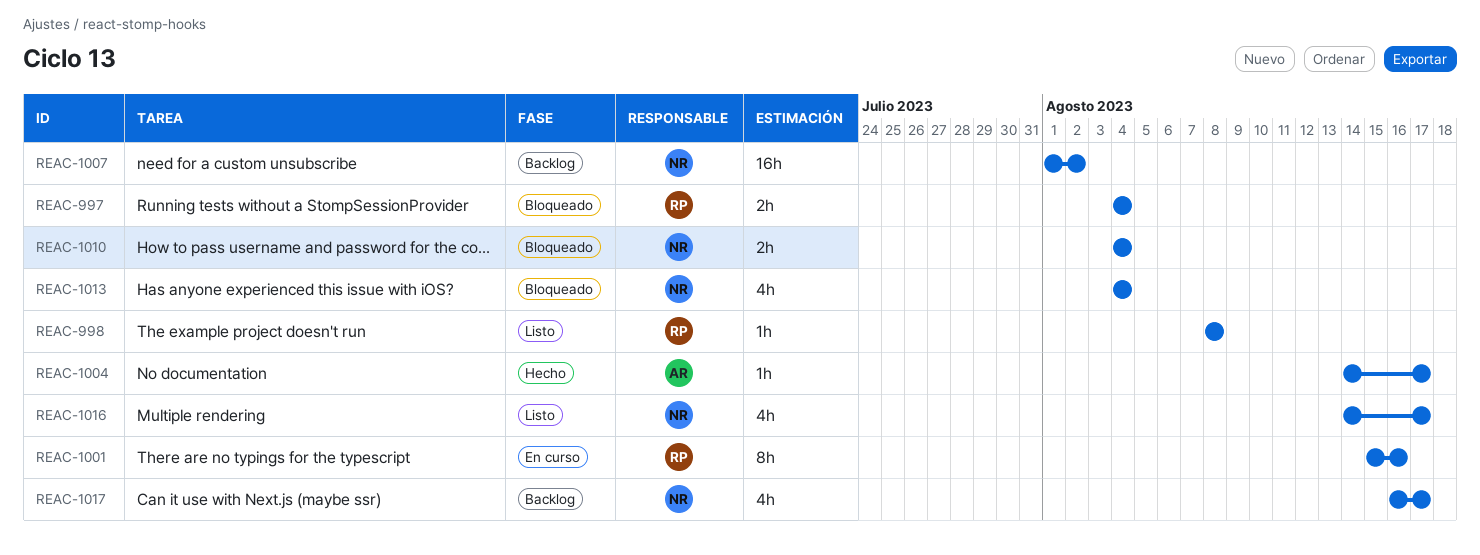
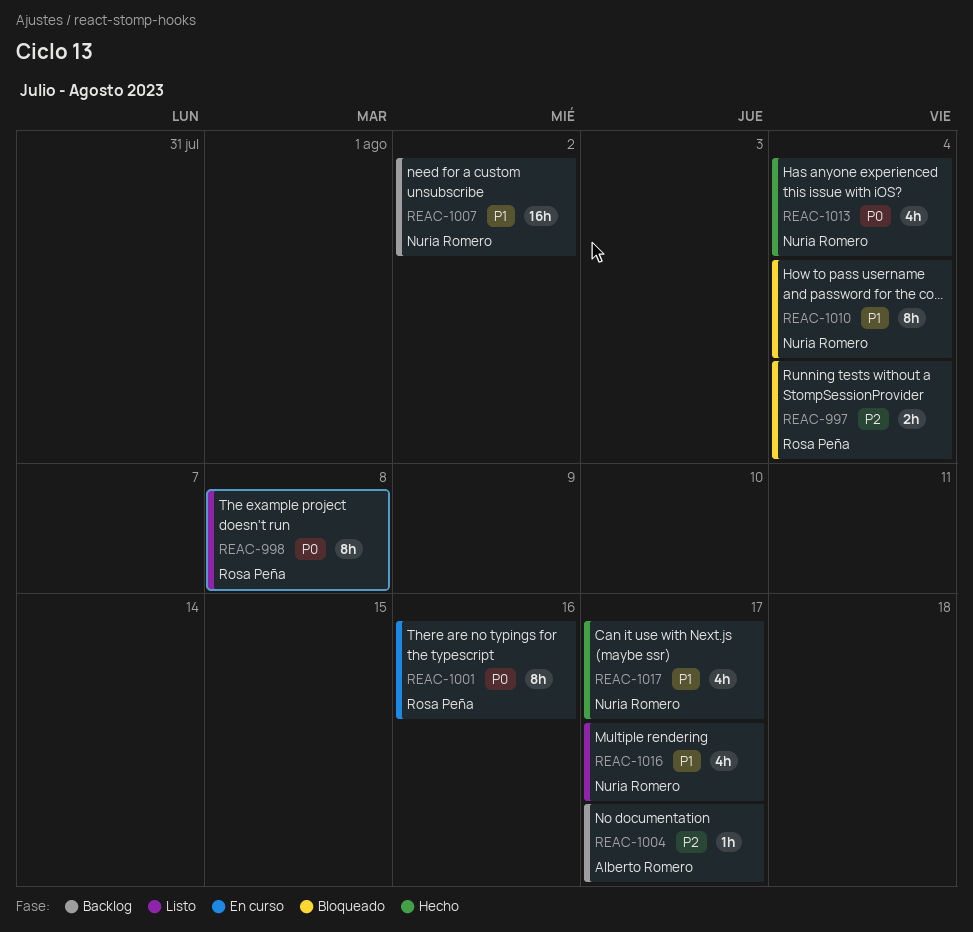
REAC-998, estimate: 1h -> 8h
REAC-1004, status: Hecho -> Backlog
REAC-1010, estimate: 2h -> 8h
REAC-1013, status: Bloqueado -> Hecho
REAC-1017, status: Backlog -> Hecho

